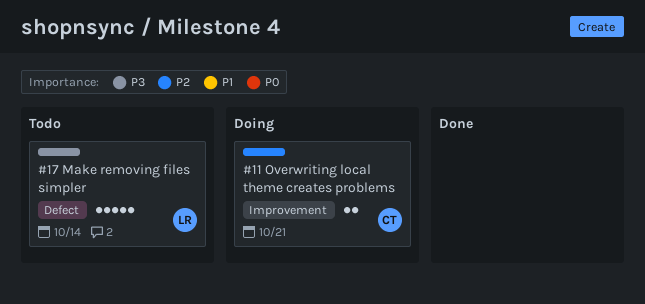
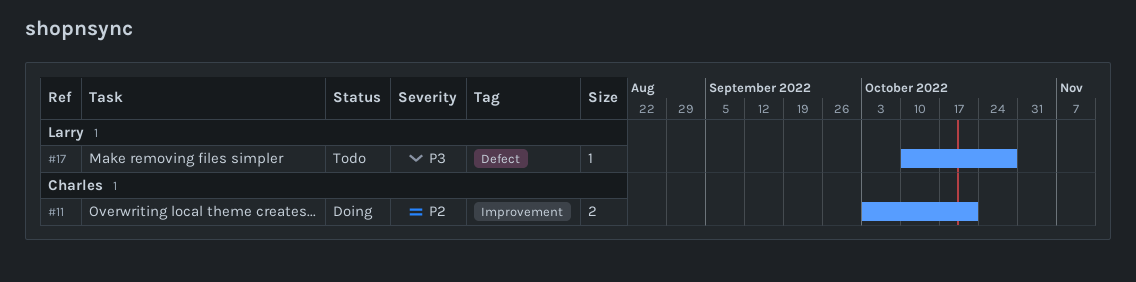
#17, estimate: 5 -> 1
#17, due: Oct 14 -> Oct 28

